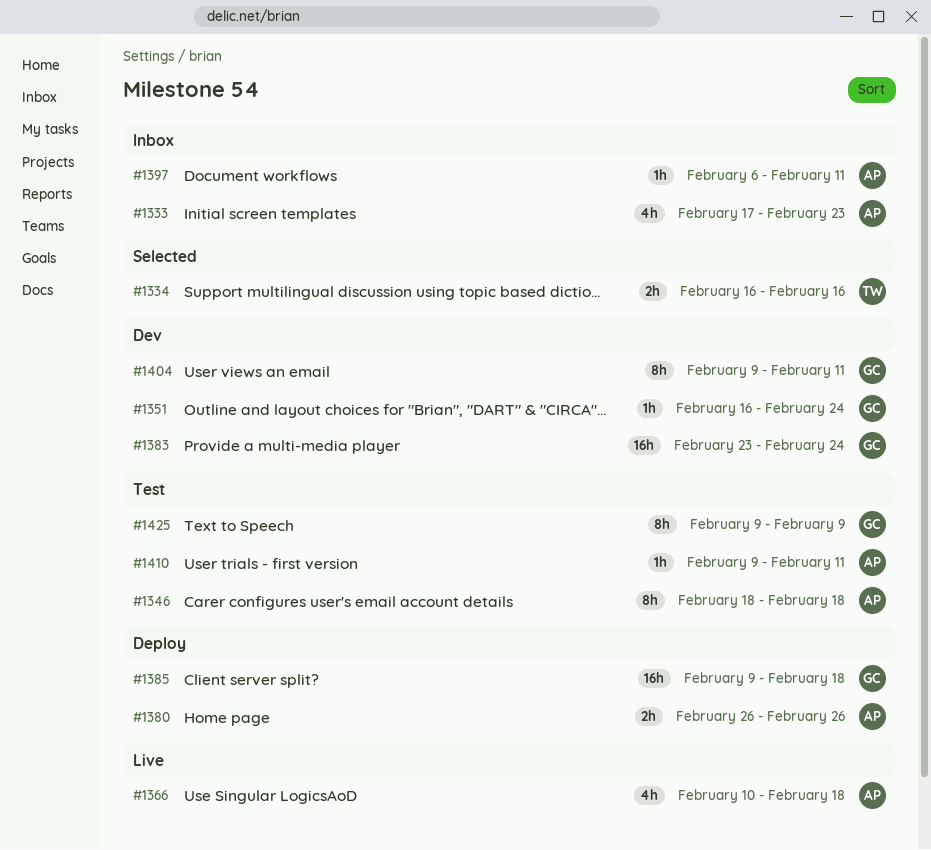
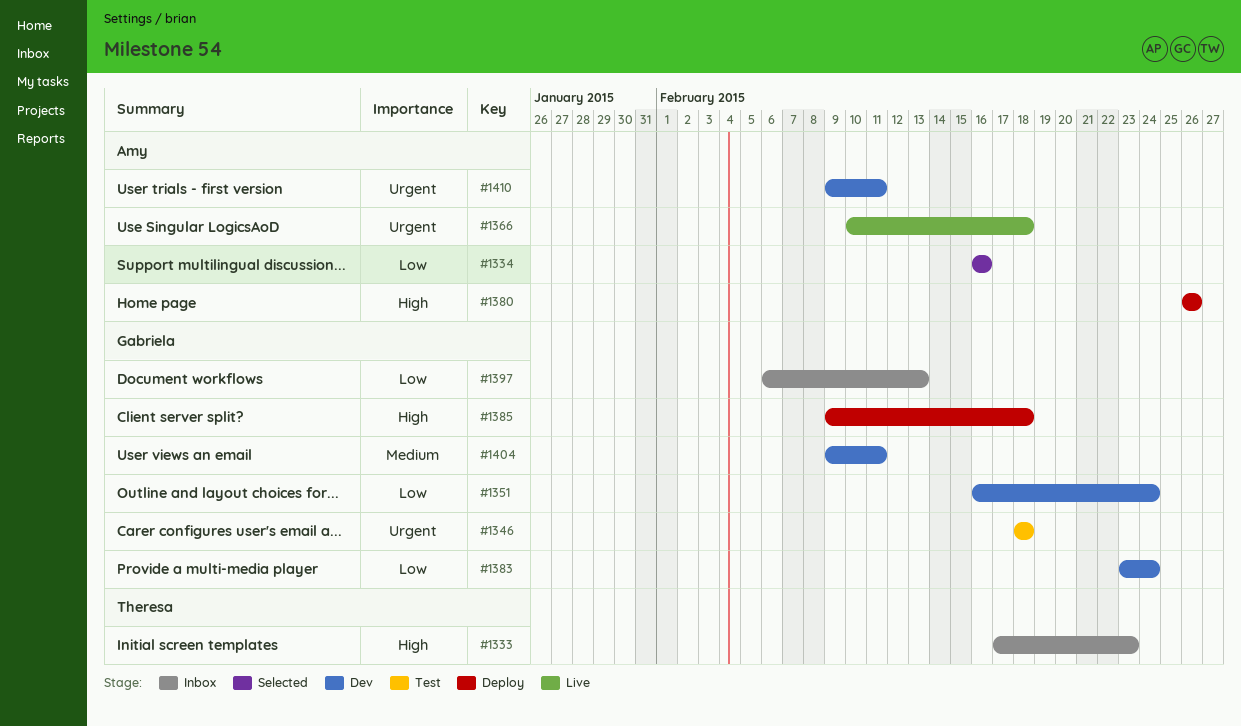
#1333, owner: Amy -> Theresa
#1334, owner: Theresa -> Amy
#1346, owner: Amy -> Gabriela
#1397, owner: Amy -> Gabriela
#1397, due: Feb 11 -> Feb 13
#1410, status: Test -> Dev
#1425: present -> none

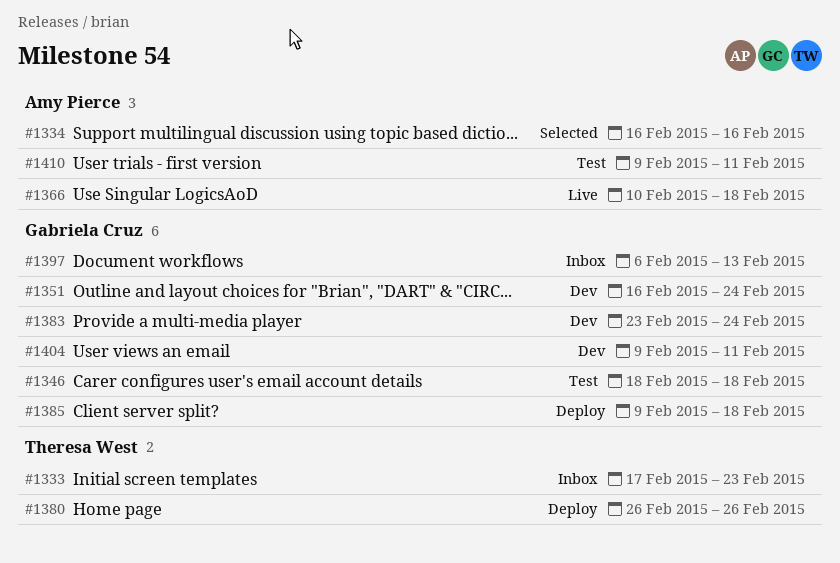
#1380, owner: Amy Pierce -> Theresa West
#1410, status: Dev -> Test

